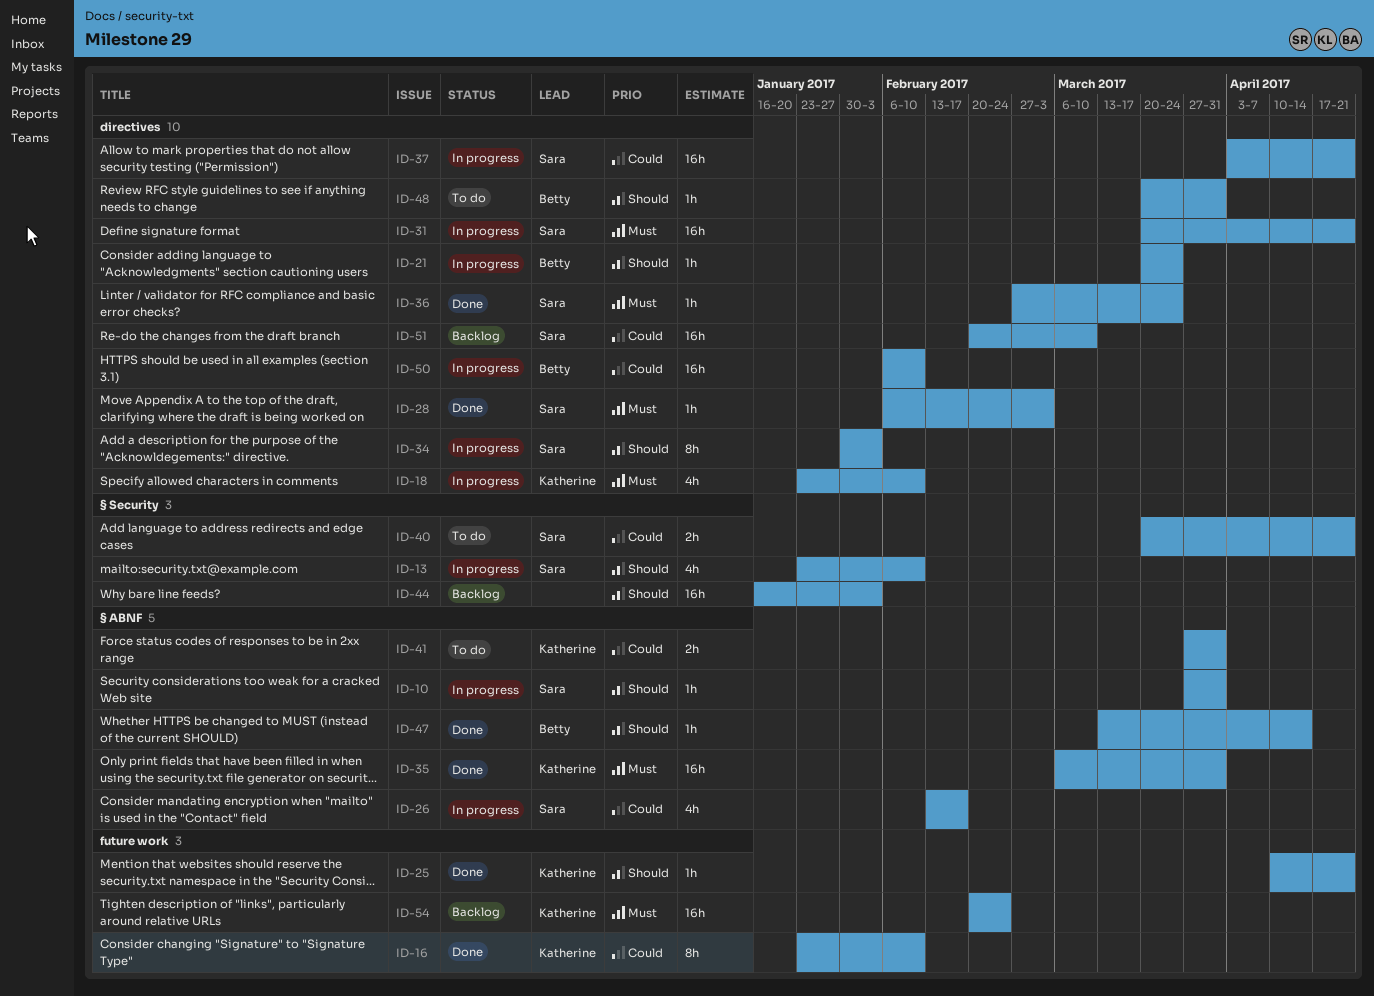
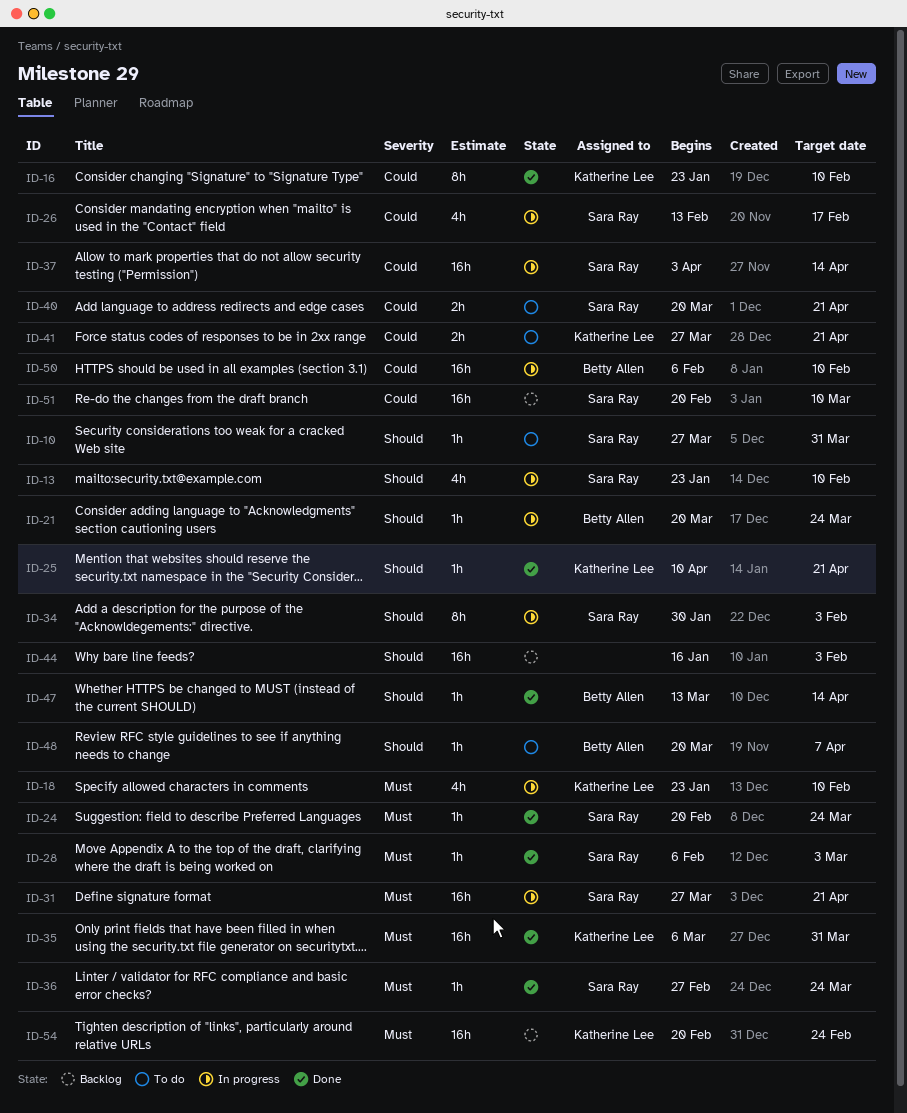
ID-10, status: In progress -> To do
ID-24: none -> present
ID-31, start: Mar 20 -> Mar 27
ID-37, due: Apr 21 -> Apr 14
ID-41, due: Mar 31 -> Apr 21
ID-48, due: Mar 31 -> Apr 7

